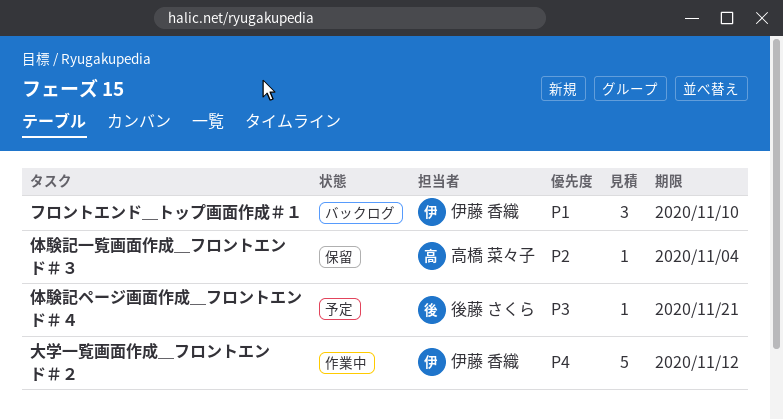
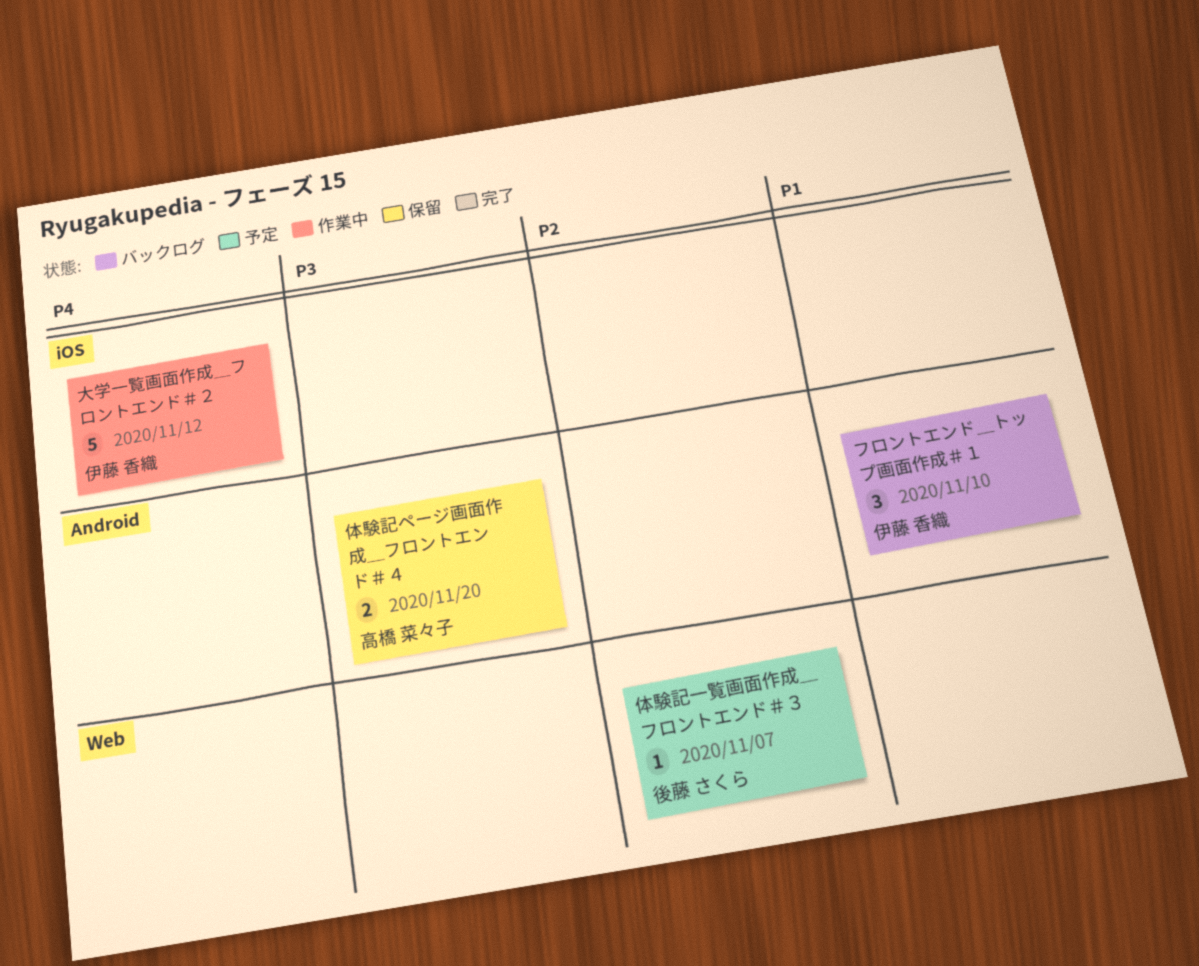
体験記ページ画面作成＿フロントエンド＃４, status: 予定 -> 保留
体験記ページ画面作成＿フロントエンド＃４, owner: 後藤 さくら -> 高橋 菜々子
体験記ページ画面作成＿フロントエンド＃４, estimate: 1 -> 2
体験記ページ画面作成＿フロントエンド＃４, due: Nov 21 -> Nov 20
体験記一覧画面作成＿フロントエンド＃３, status: 保留 -> 予定
体験記一覧画面作成＿フロントエンド＃３, owner: 高橋 菜々子 -> 後藤 さくら
体験記一覧画面作成＿フロントエンド＃３, due: Nov 4 -> Nov 7

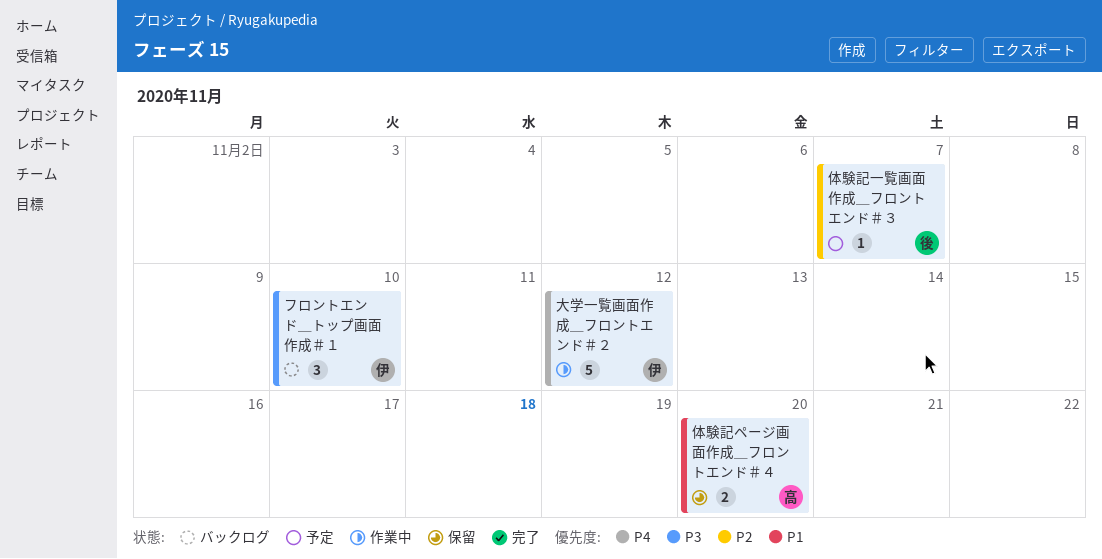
フロントエンド＿トップ画面作成＃１, priority: P1 -> P3
体験記ページ画面作成＿フロントエンド＃４, priority: P3 -> P1

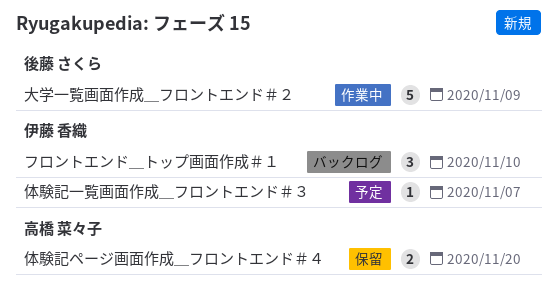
体験記一覧画面作成＿フロントエンド＃３, owner: 後藤 さくら -> 伊藤 香織
大学一覧画面作成＿フロントエンド＃２, owner: 伊藤 香織 -> 後藤 さくら
大学一覧画面作成＿フロントエンド＃２, due: Nov 12 -> Nov 9

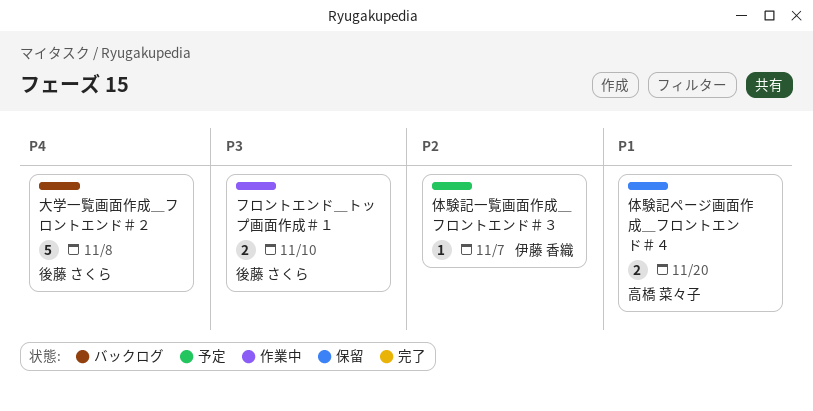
フロントエンド＿トップ画面作成＃１, status: バックログ -> 作業中
フロントエンド＿トップ画面作成＃１, owner: 伊藤 香織 -> 後藤 さくら
フロントエンド＿トップ画面作成＃１, estimate: 3 -> 2
大学一覧画面作成＿フロントエンド＃２, status: 作業中 -> バックログ
大学一覧画面作成＿フロントエンド＃２, due: Nov 9 -> Nov 8

